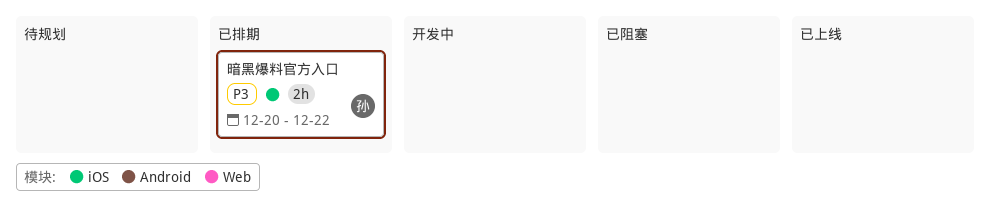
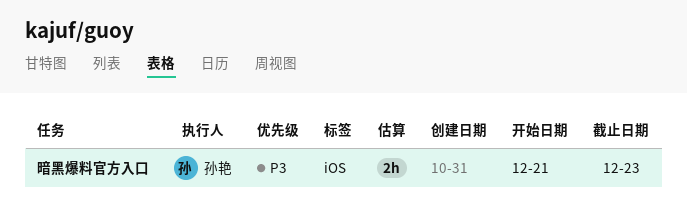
暗黑爆料官方入口, start: Dec 20 -> Dec 21
暗黑爆料官方入口, due: Dec 22 -> Dec 23

